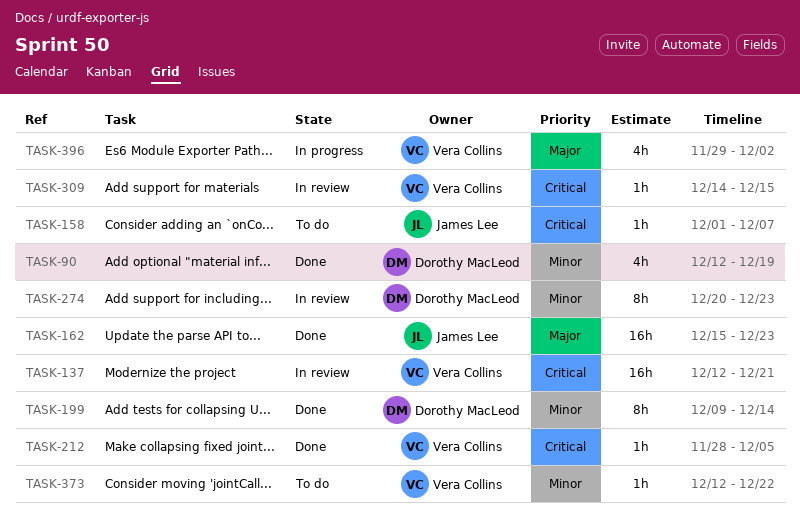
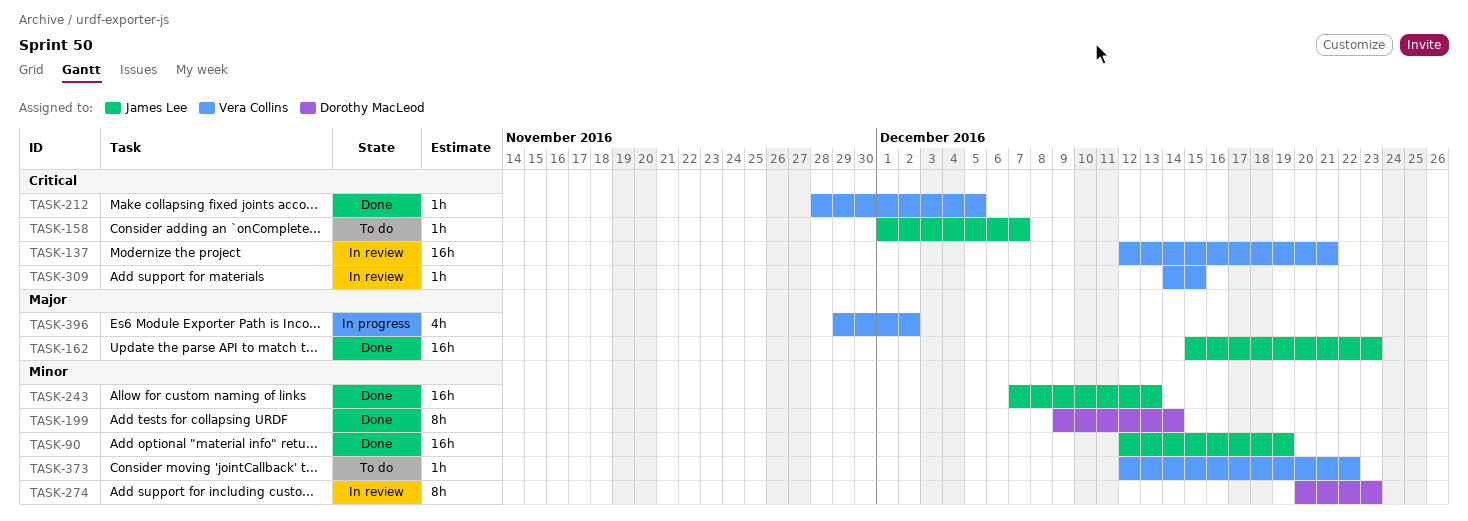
TASK-90, owner: Dorothy MacLeod -> James Lee
TASK-90, estimate: 4h -> 16h
TASK-243: none -> present

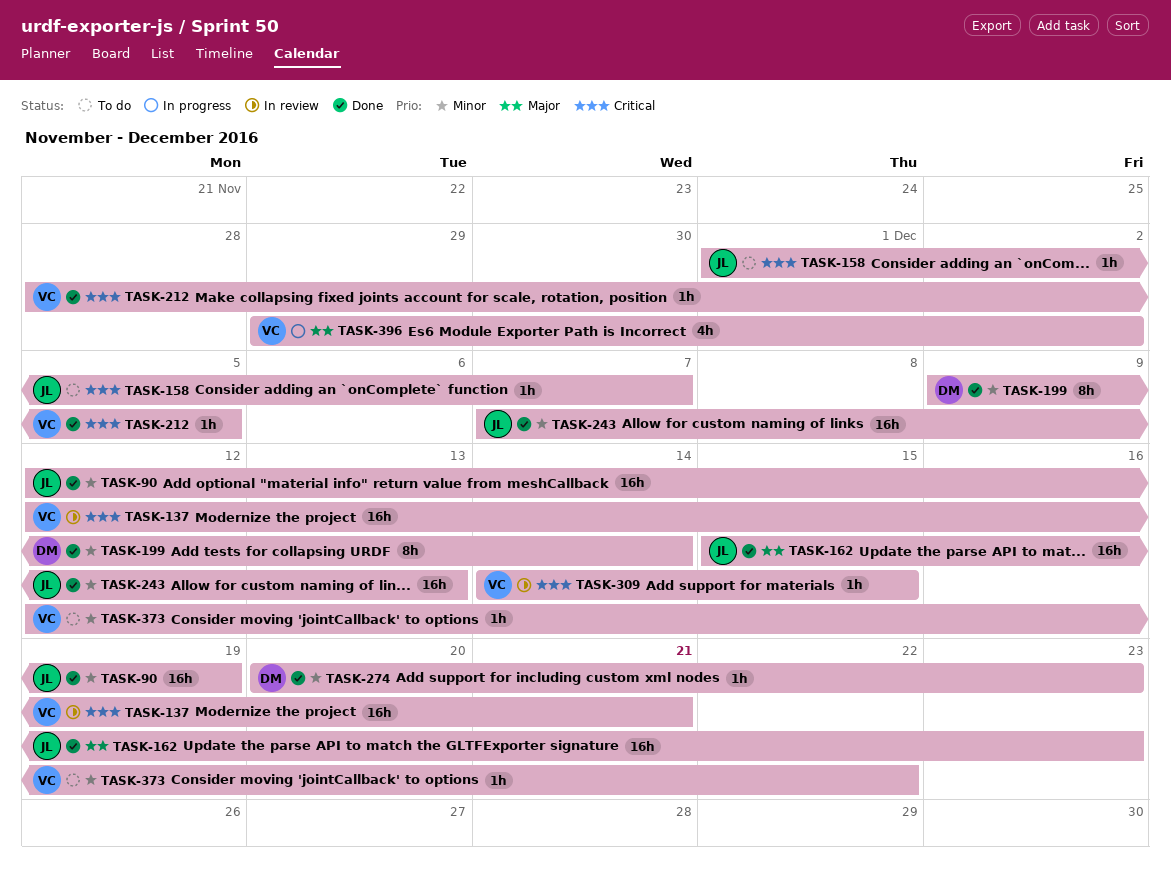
TASK-274, status: In review -> Done
TASK-274, estimate: 8h -> 1h

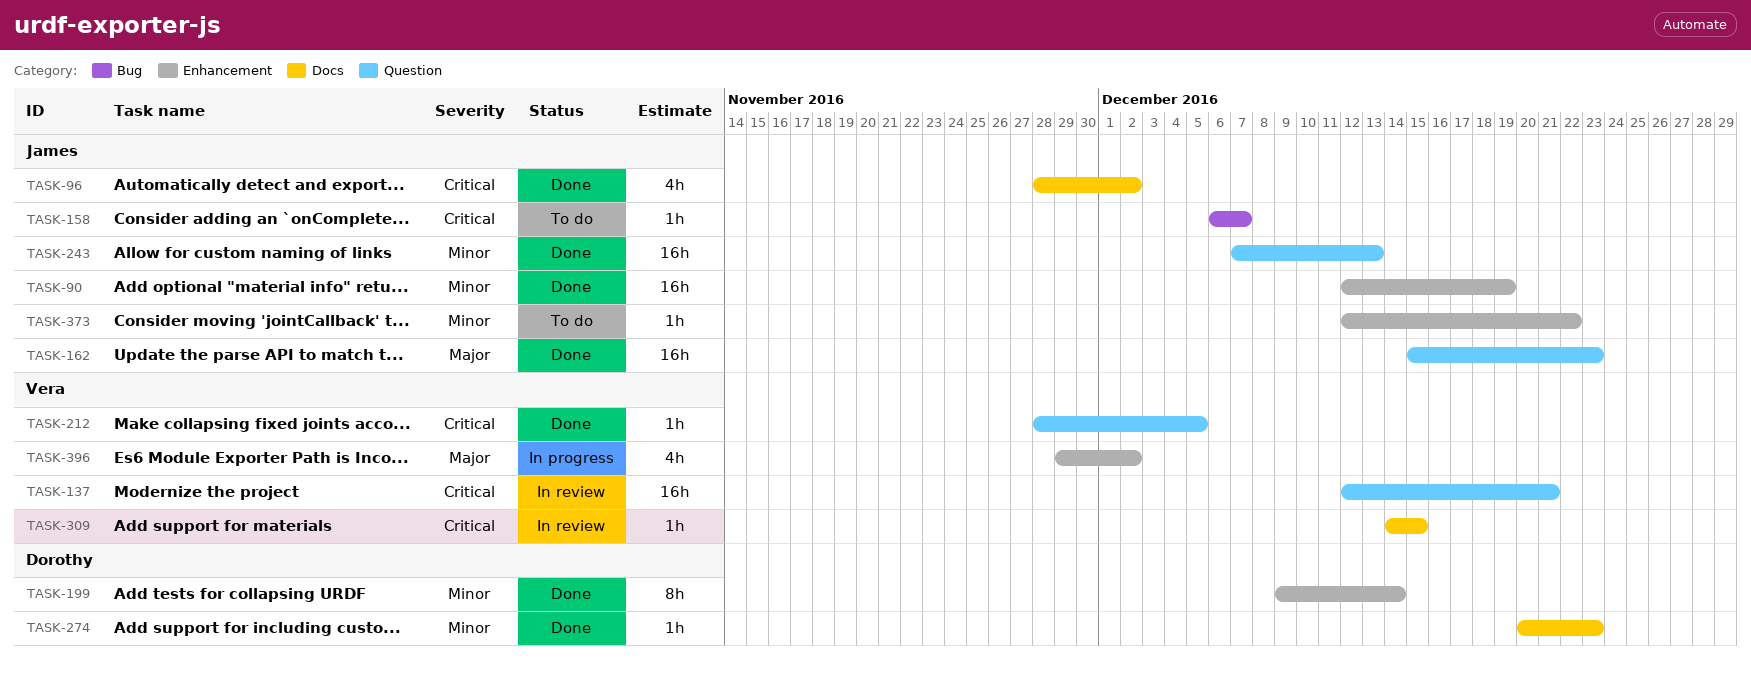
TASK-96: none -> present
TASK-158, start: Dec 1 -> Dec 6
TASK-373, owner: Vera -> James

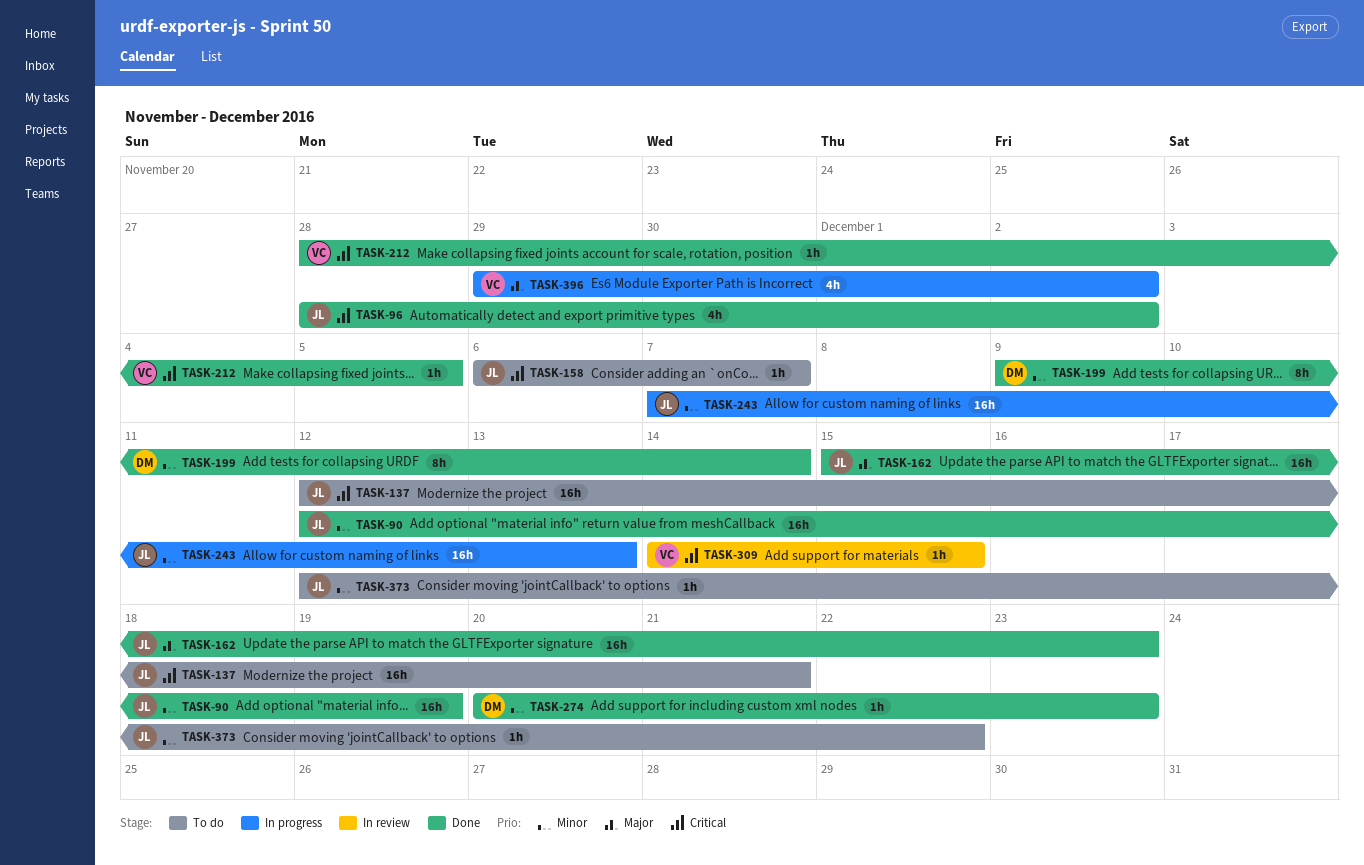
TASK-137, status: In review -> To do
TASK-137, owner: Vera -> James
TASK-243, status: Done -> In progress

